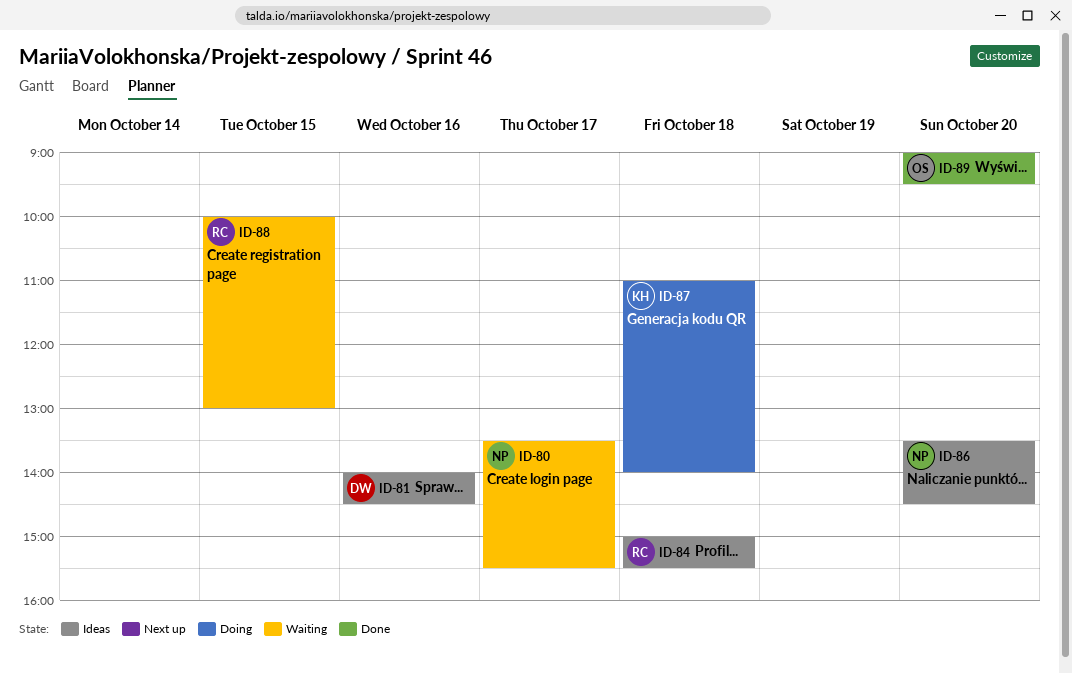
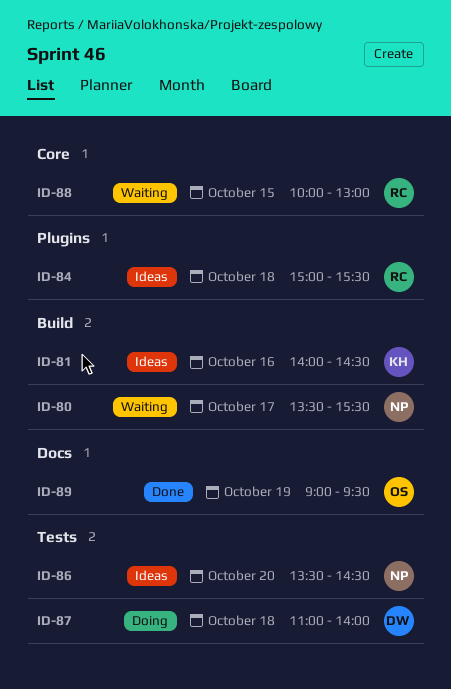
ID-81, owner: DW -> KH
ID-87, owner: KH -> DW
ID-89, day: Oct 20 -> Oct 19

